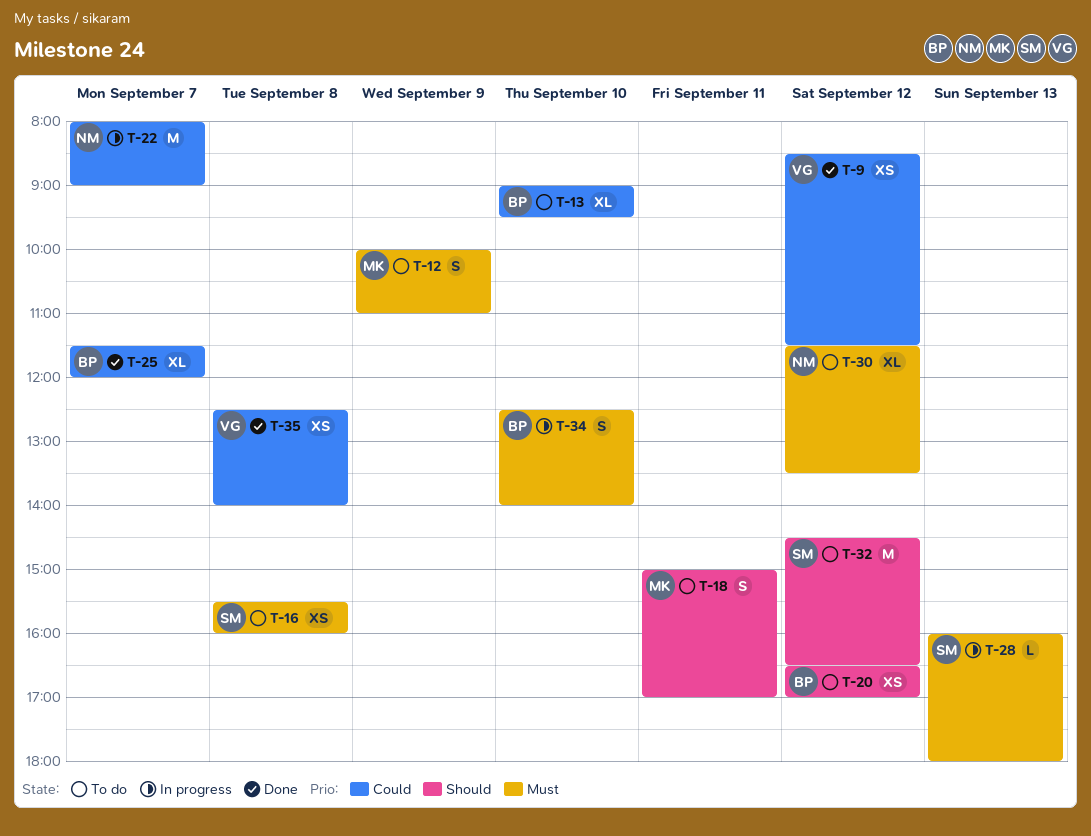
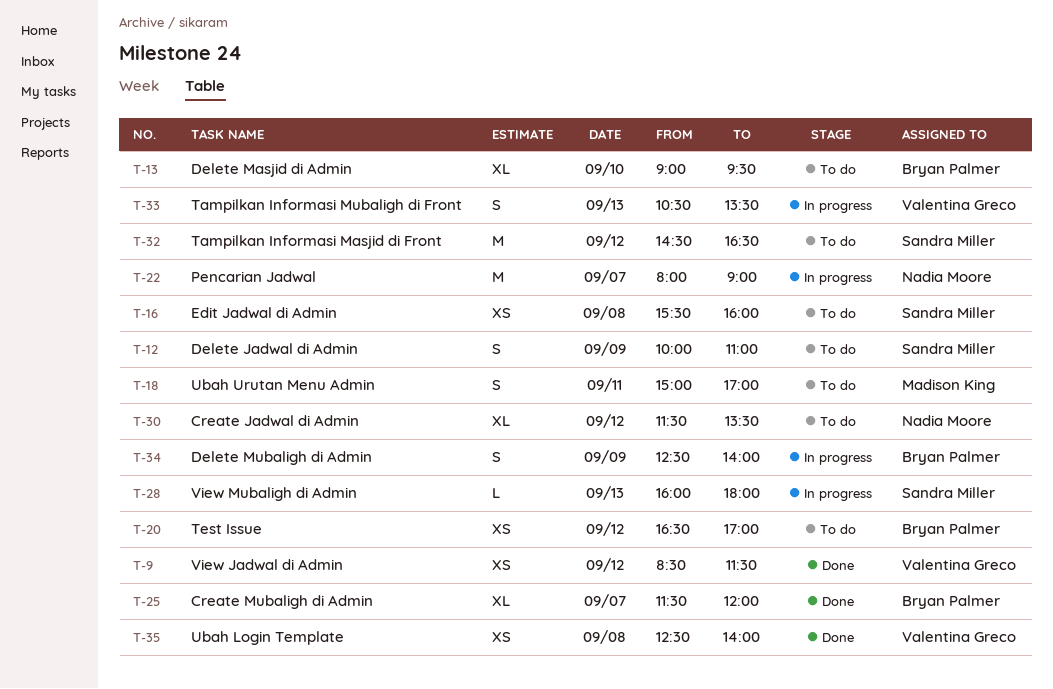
T-12, owner: Madison King -> Sandra Miller
T-33: none -> present
T-34, day: Sep 10 -> Sep 9

